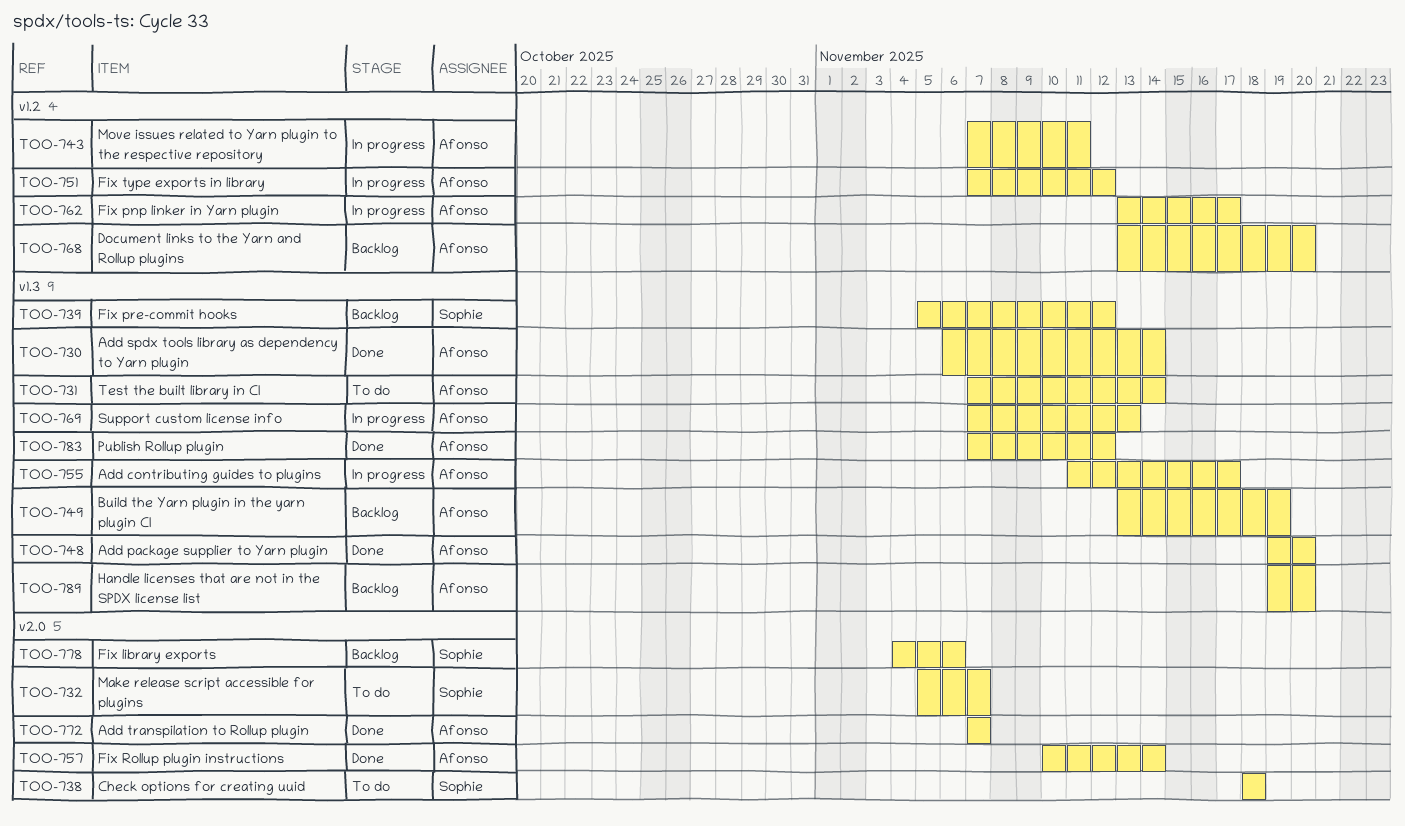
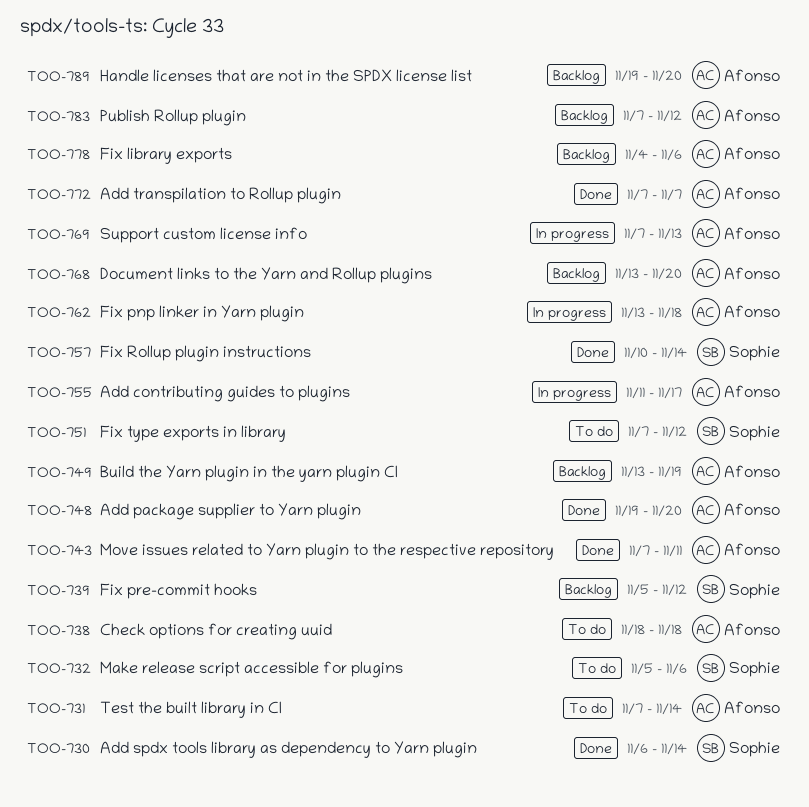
TOO-730, owner: Afonso -> Sophie
TOO-732, due: Nov 7 -> Nov 6
TOO-738, owner: Sophie -> Afonso
TOO-743, status: In progress -> Done
TOO-751, status: In progress -> To do
TOO-751, owner: Afonso -> Sophie
TOO-757, owner: Afonso -> Sophie
TOO-762, due: Nov 17 -> Nov 18
TOO-778, owner: Sophie -> Afonso
TOO-783, status: Done -> Backlog

